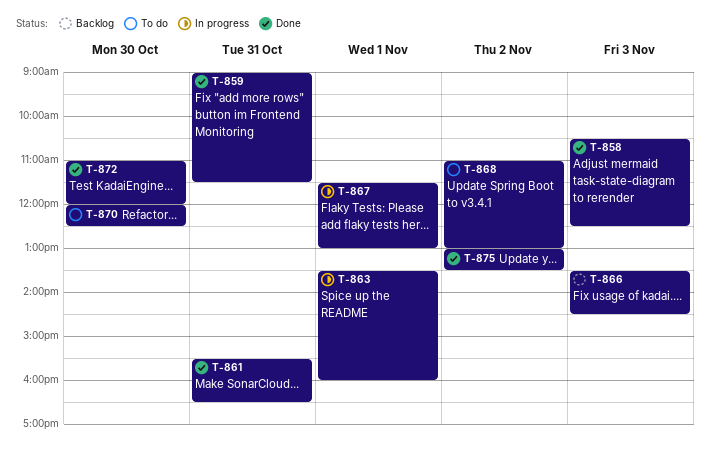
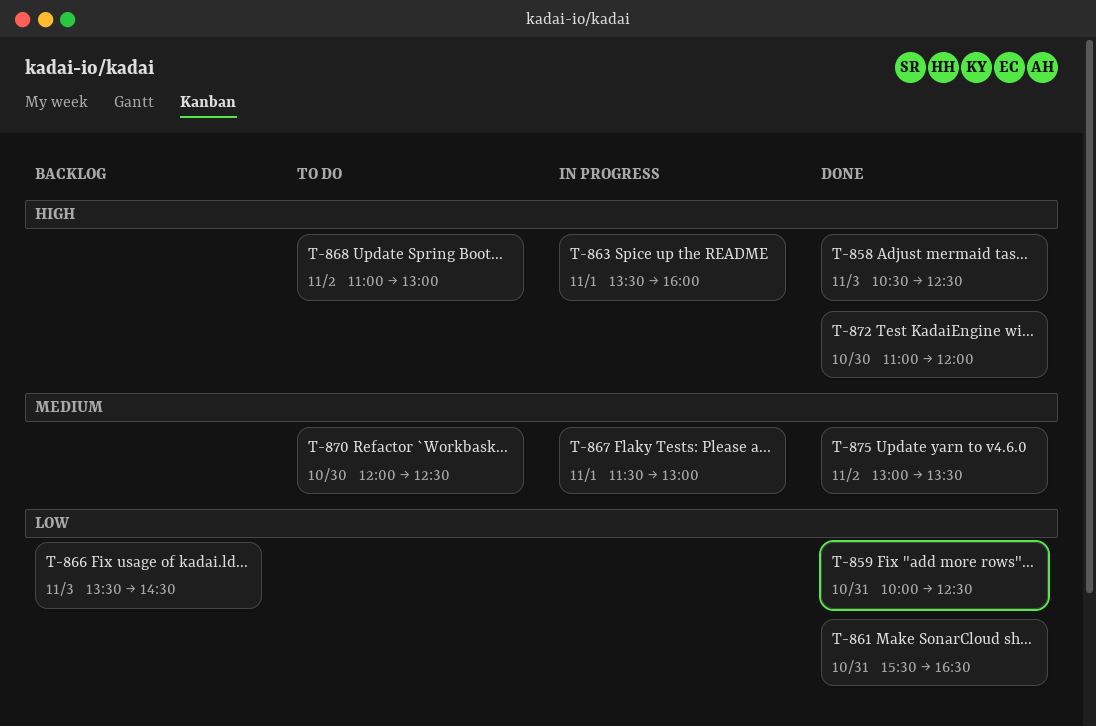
T-859, begins: 09:00 -> 10:00
T-859, ends: 11:30 -> 12:30

